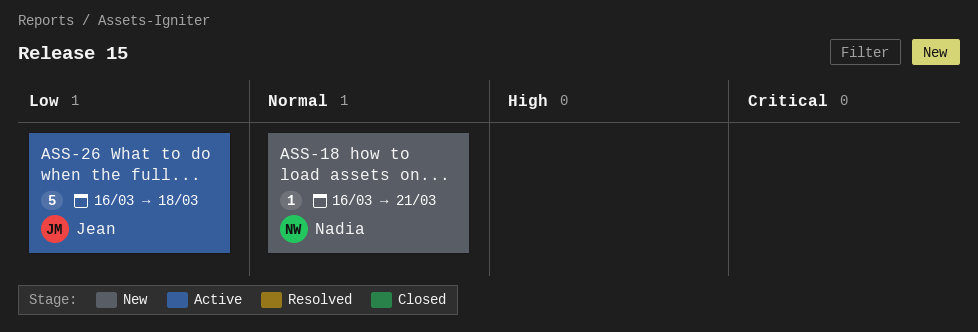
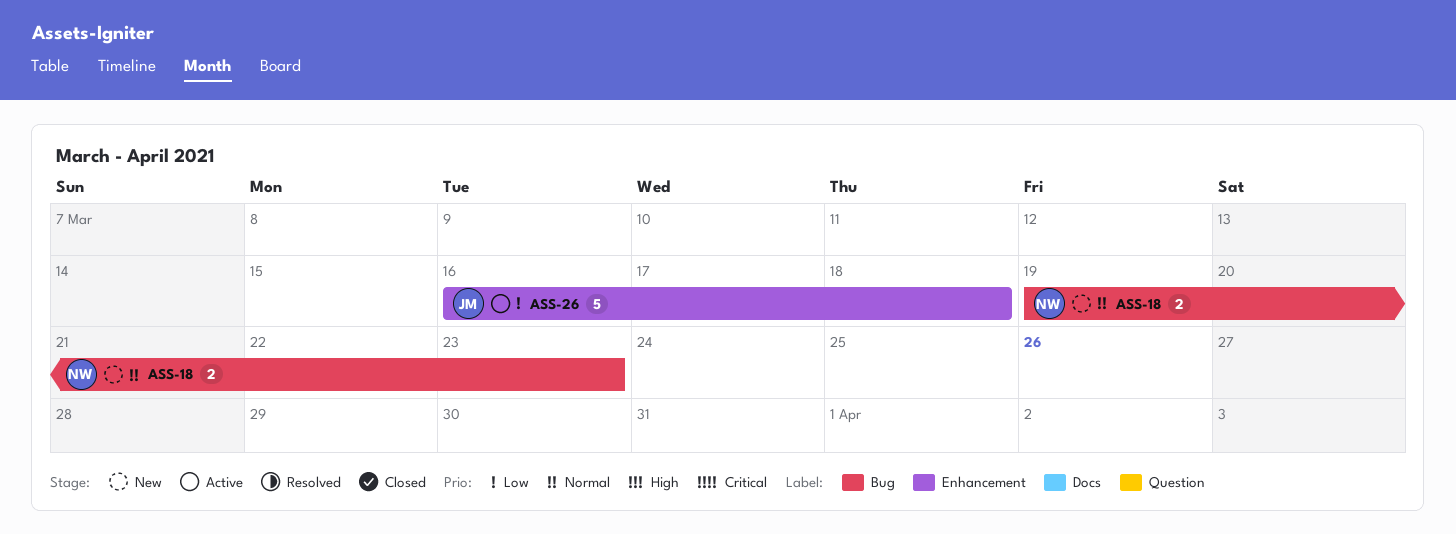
ASS-18, estimate: 1 -> 2
ASS-18, start: Mar 16 -> Mar 19
ASS-18, due: Mar 21 -> Mar 23

